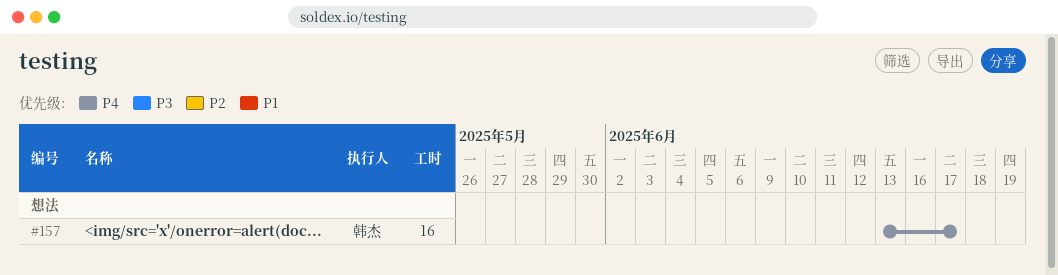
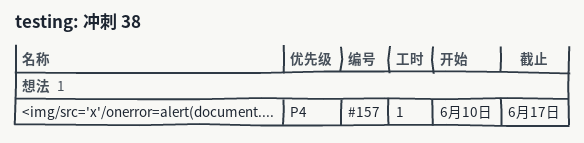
#157, estimate: 16 -> 1
#157, start: Jun 13 -> Jun 10

